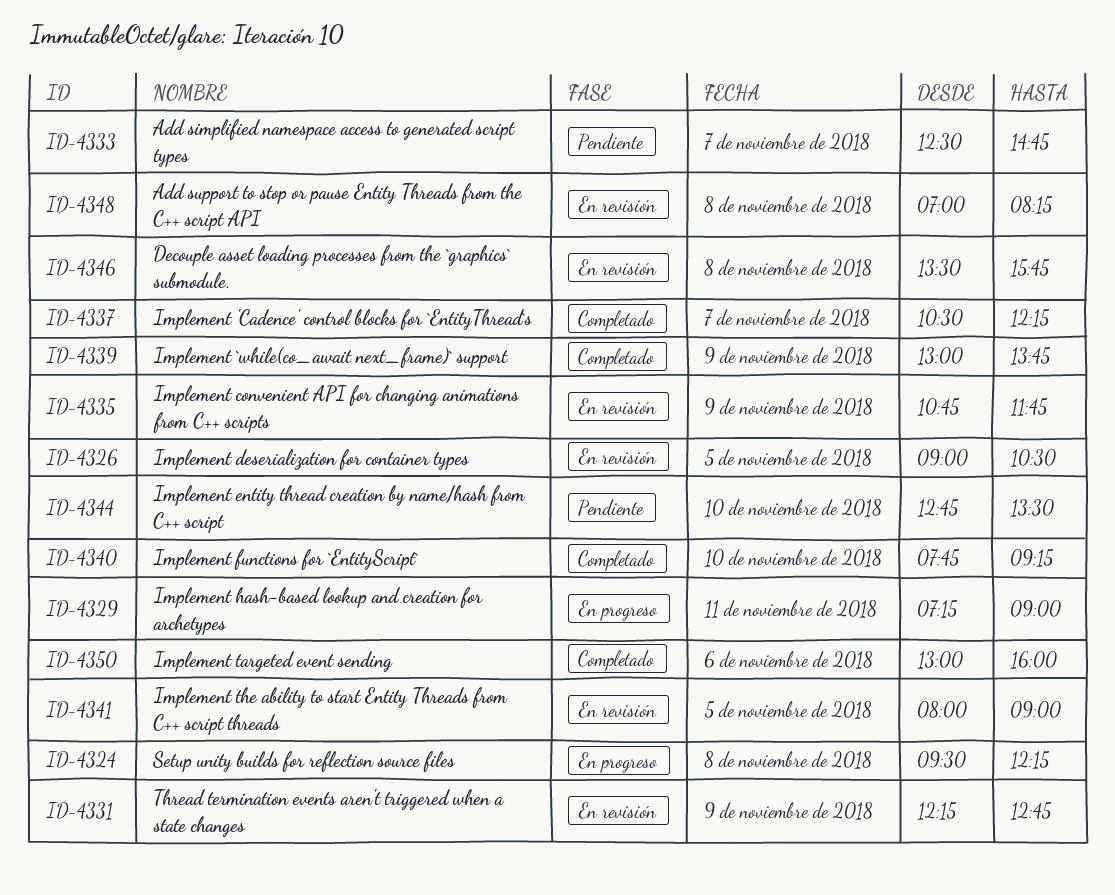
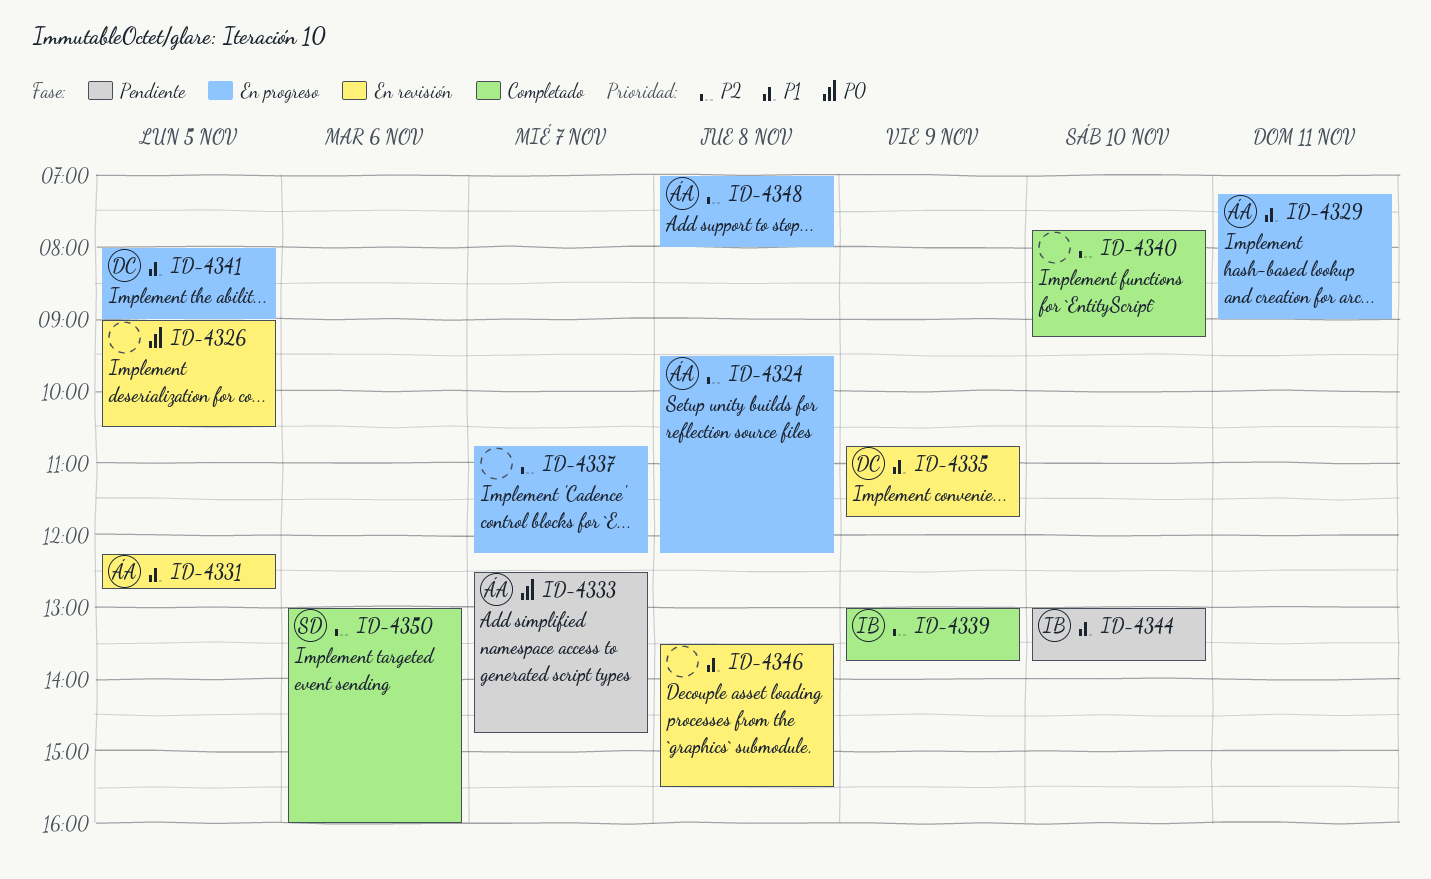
ID-4331, day: Nov 9 -> Nov 5
ID-4337, status: Completado -> En progreso
ID-4337, begins: 10:30 -> 10:45
ID-4341, status: En revisión -> En progreso
ID-4344, begins: 12:45 -> 13:00
ID-4344, ends: 13:30 -> 13:45
ID-4346, ends: 15:45 -> 15:30
ID-4348, status: En revisión -> En progreso
ID-4348, ends: 08:15 -> 08:00

